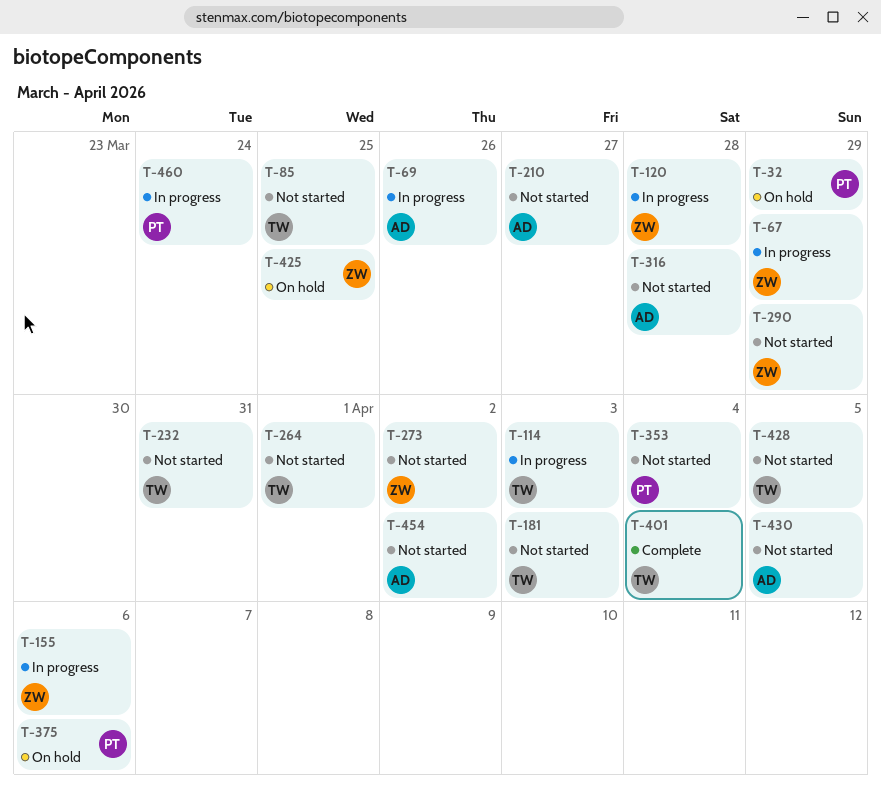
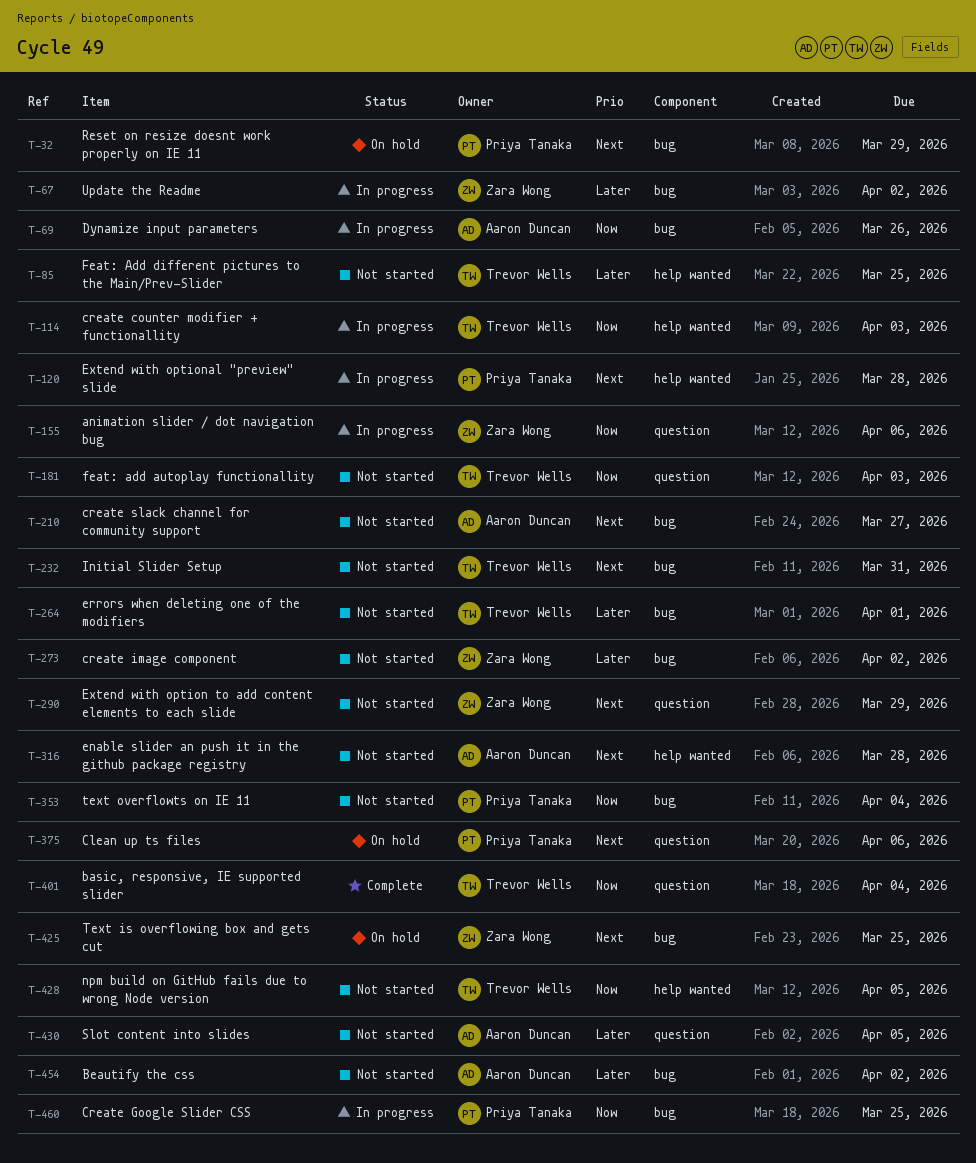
T-67, due: Mar 29 -> Apr 2
T-120, owner: Zara Wong -> Priya Tanaka
T-460, due: Mar 24 -> Mar 25

